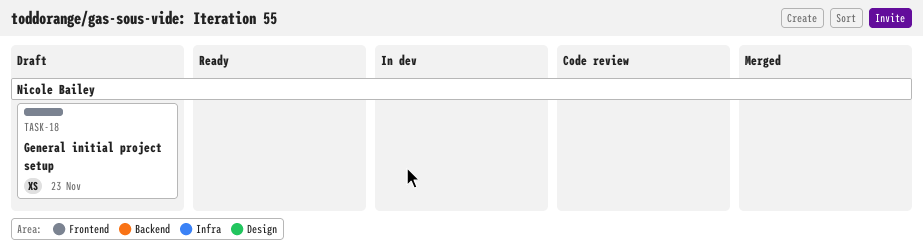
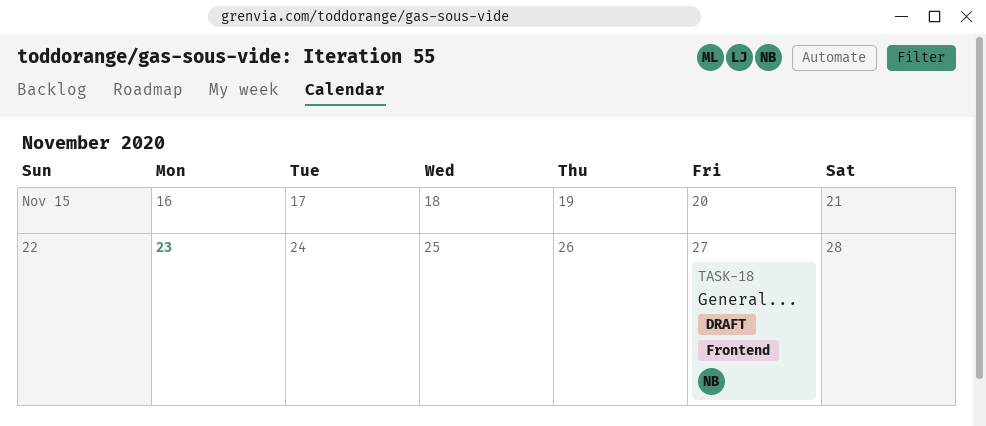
TASK-18, due: Nov 23 -> Nov 27

